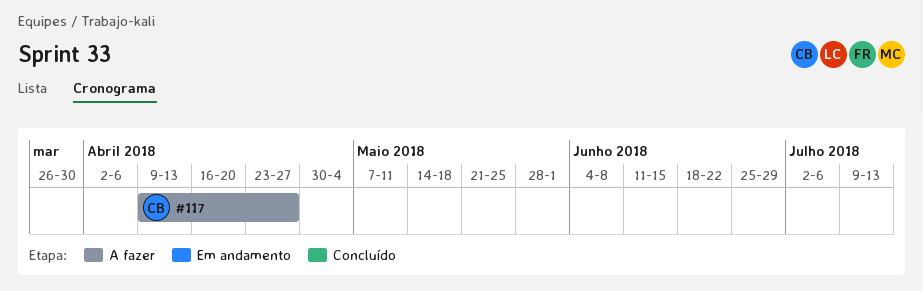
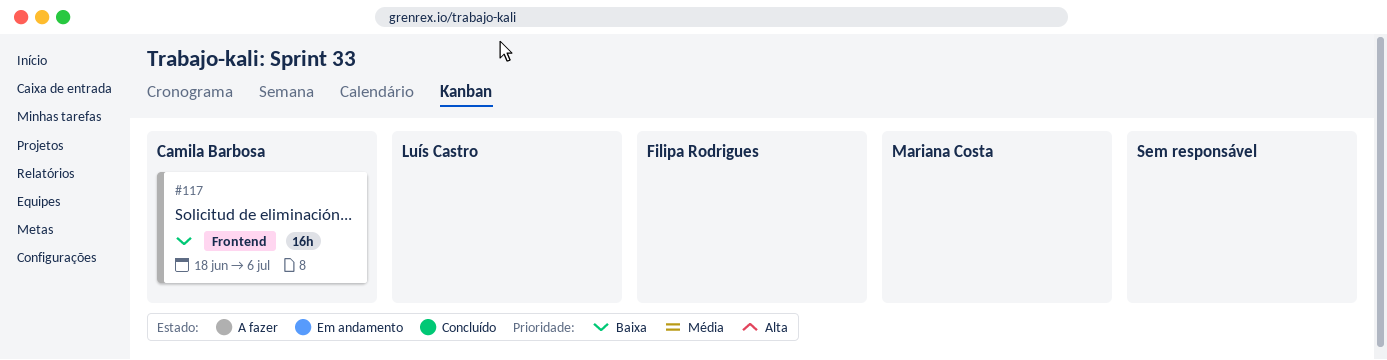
#117, start: Apr 9 -> Jun 18
#117, due: Apr 27 -> Jul 6

